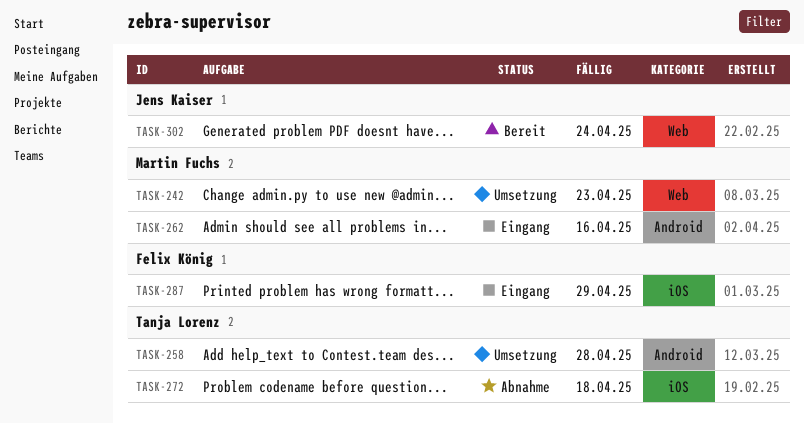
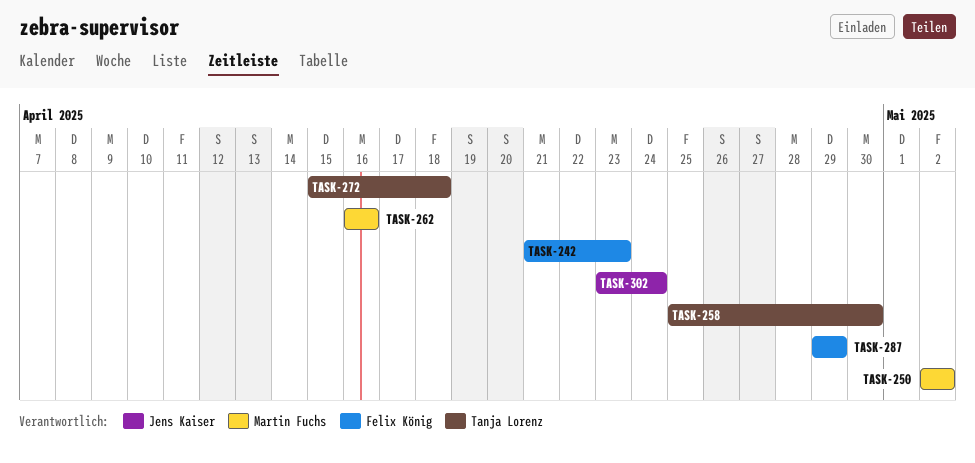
TASK-242, owner: Martin Fuchs -> Felix König
TASK-250: none -> present
TASK-258, due: Apr 28 -> Apr 30

